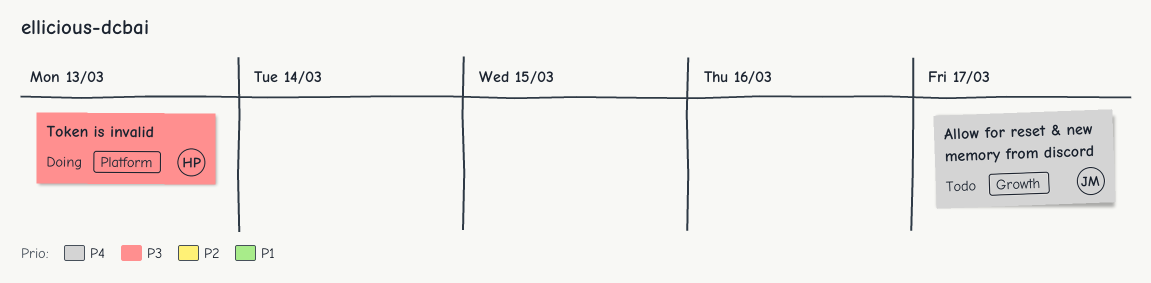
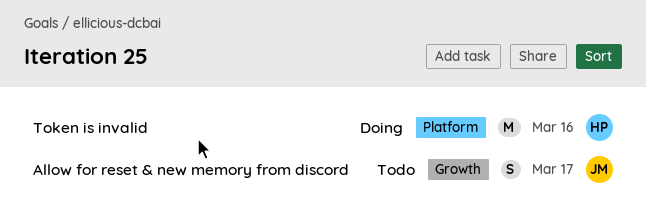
Token is invalid, due: Mar 13 -> Mar 16

